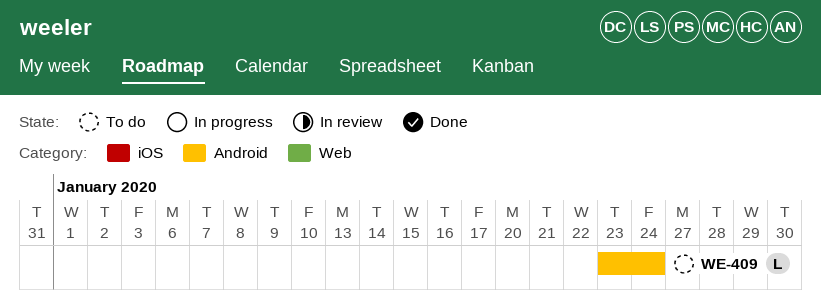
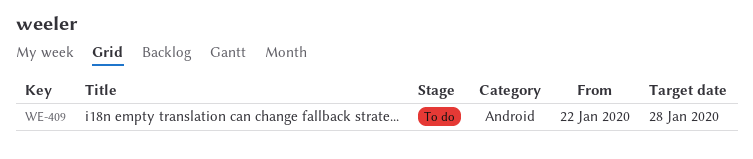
WE-409, start: Jan 23 -> Jan 22
WE-409, due: Jan 24 -> Jan 28

